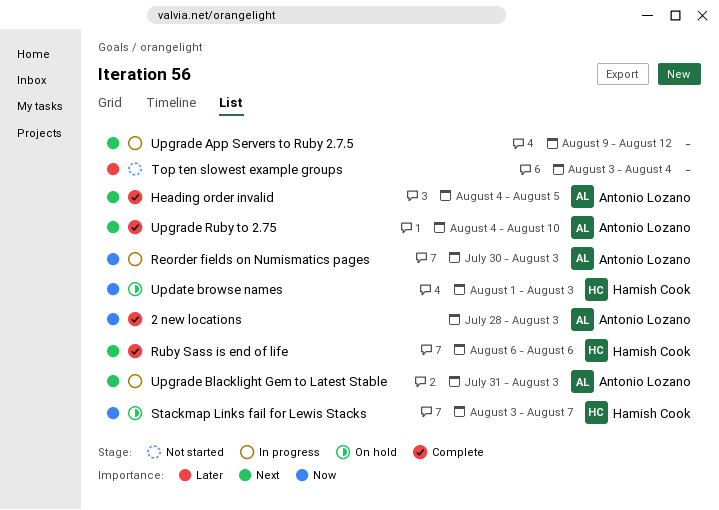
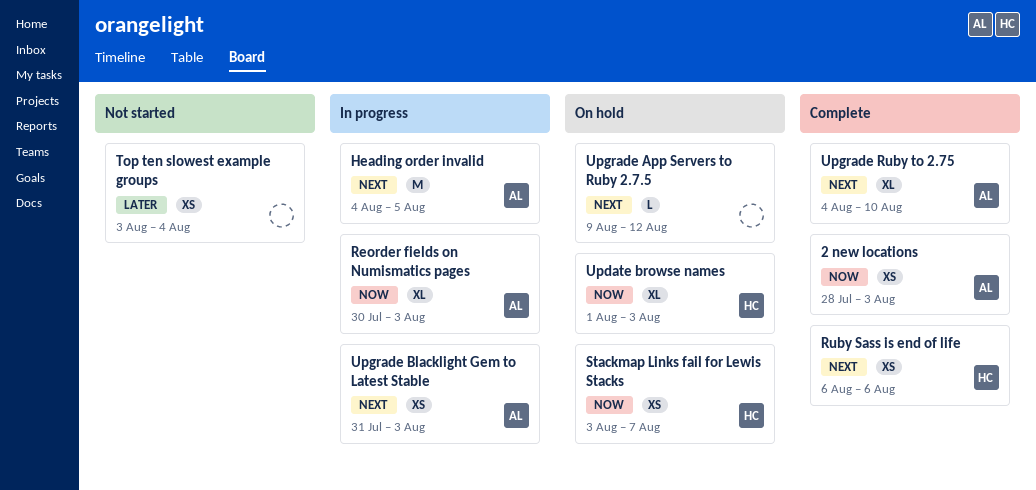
Heading order invalid, status: Complete -> In progress
Upgrade App Servers to Ruby 2.7.5, status: In progress -> On hold

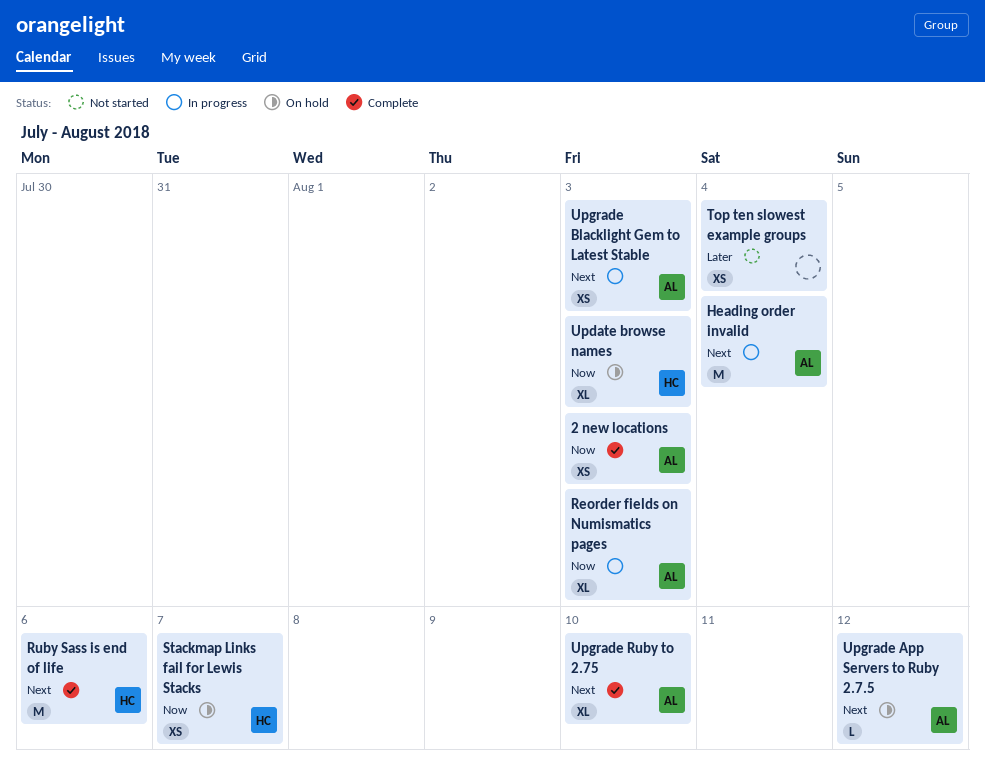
Heading order invalid, due: Aug 5 -> Aug 4
Ruby Sass is end of life, estimate: XS -> M
Upgrade App Servers to Ruby 2.7.5, owner: none -> AL

